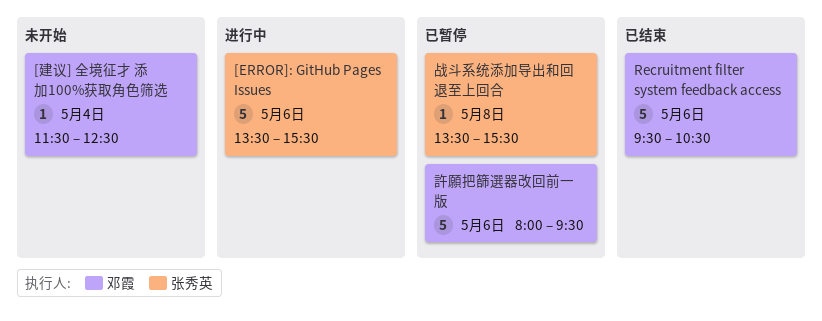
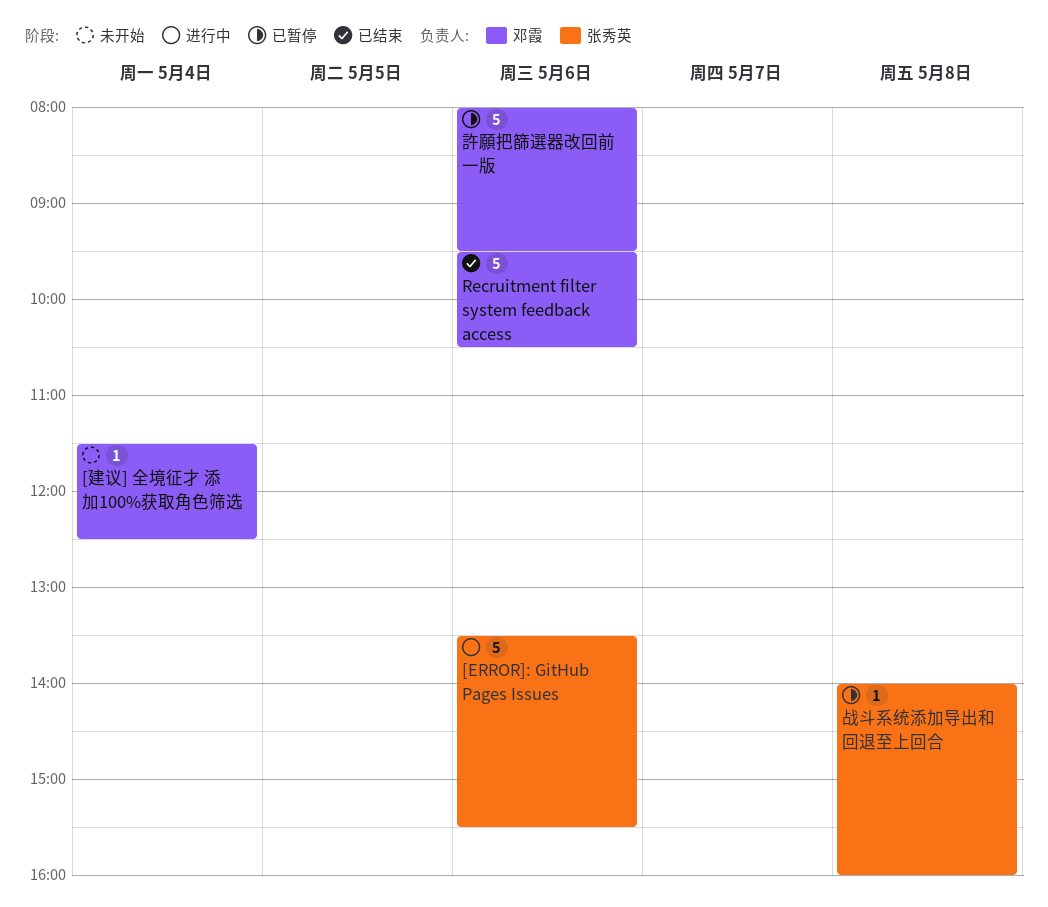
战斗系统添加导出和回退至上回合, begins: 13:30 -> 14:00
战斗系统添加导出和回退至上回合, ends: 15:30 -> 16:00

